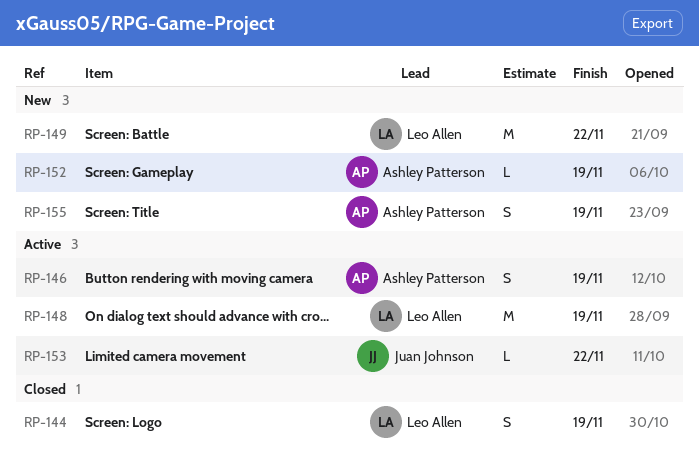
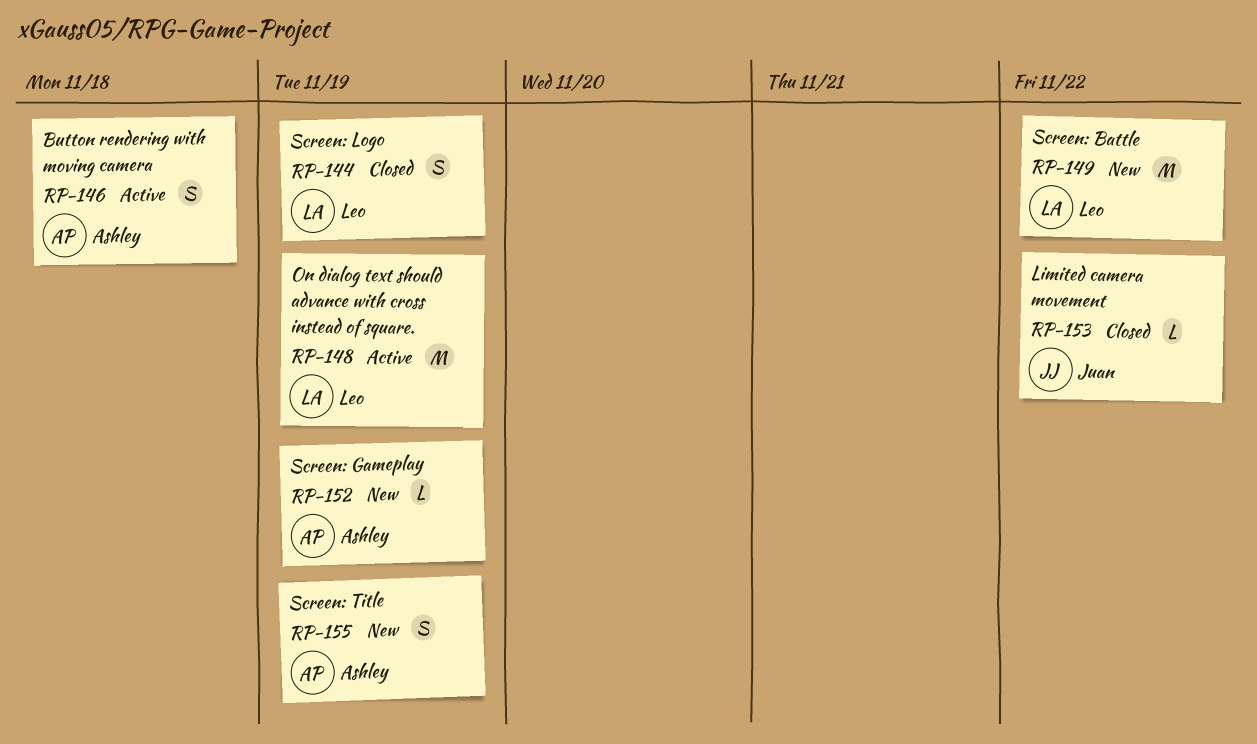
RP-146, due: Nov 19 -> Nov 18
RP-153, status: Active -> Closed

